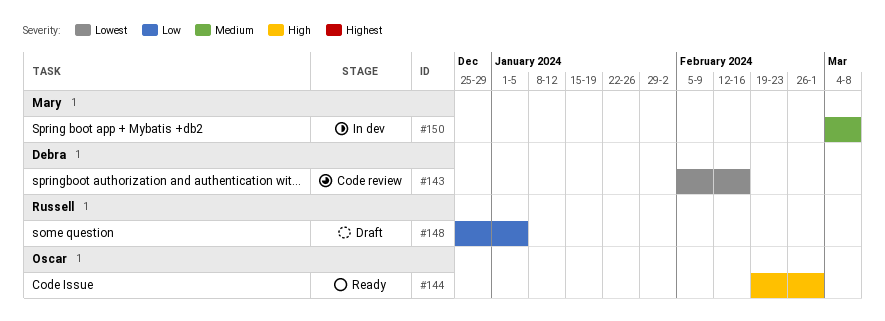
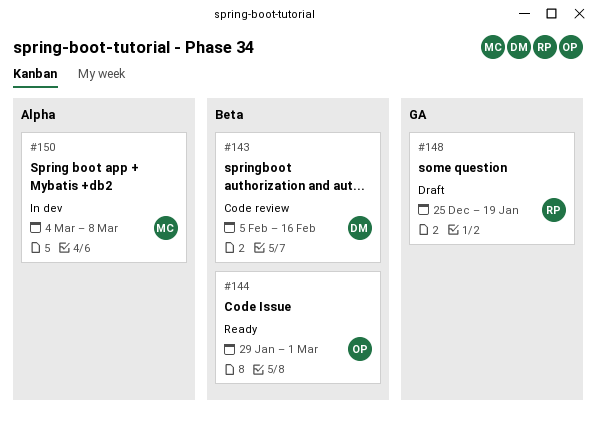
#144, start: Feb 19 -> Jan 29
#148, due: Jan 5 -> Jan 19

